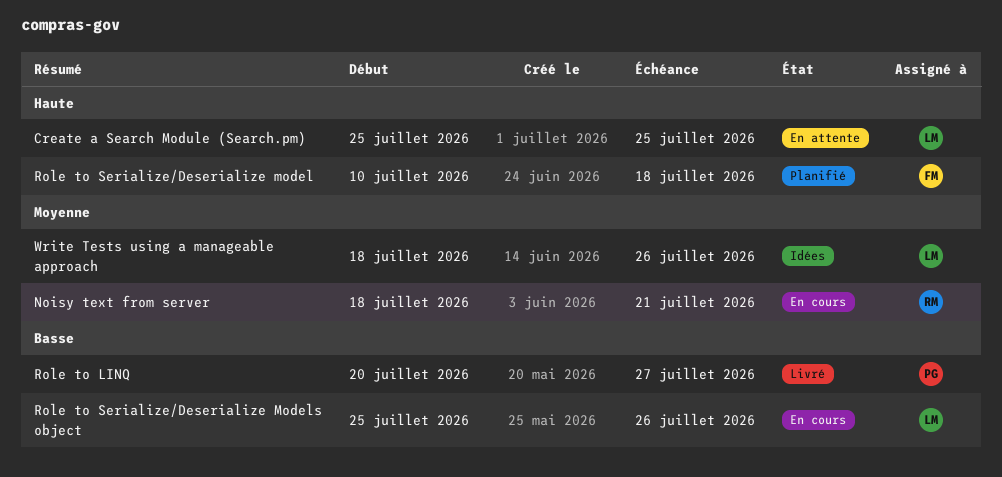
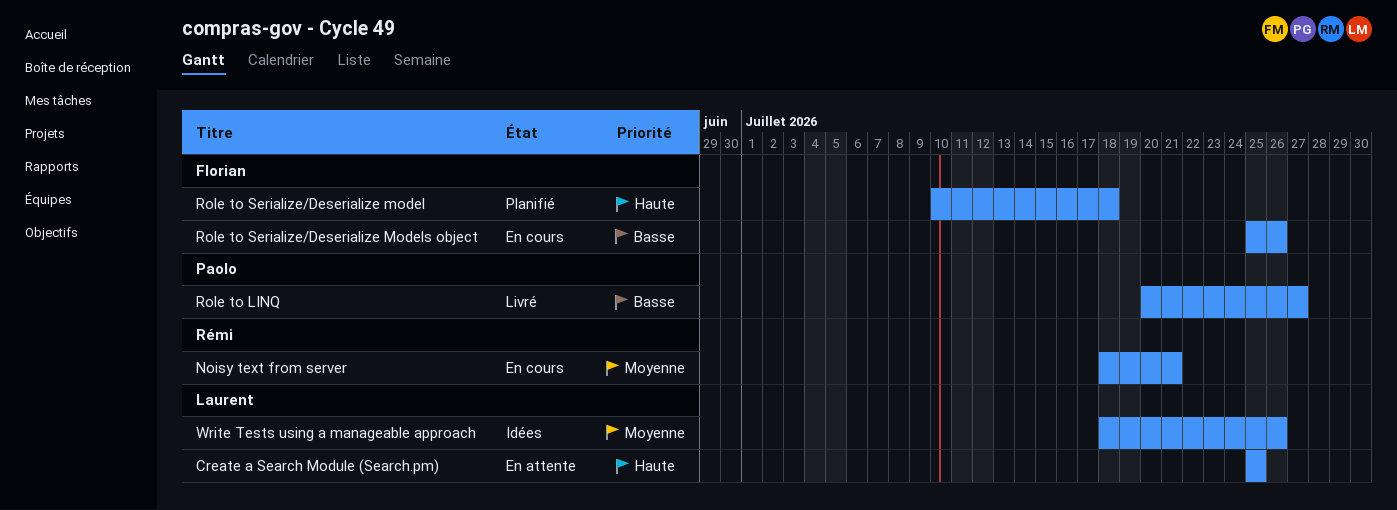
Role to Serialize/Deserialize Models object, owner: Laurent -> Florian

